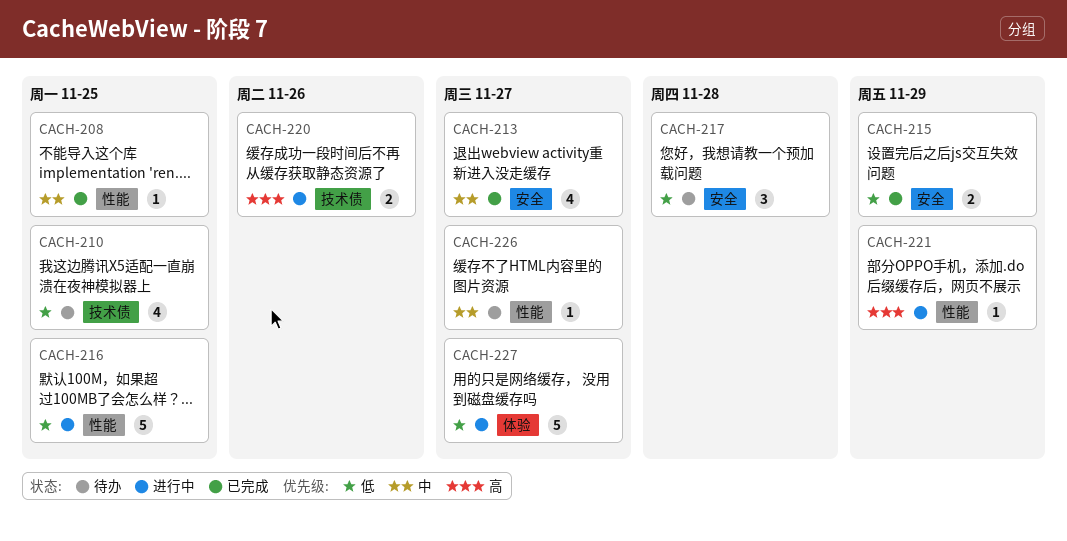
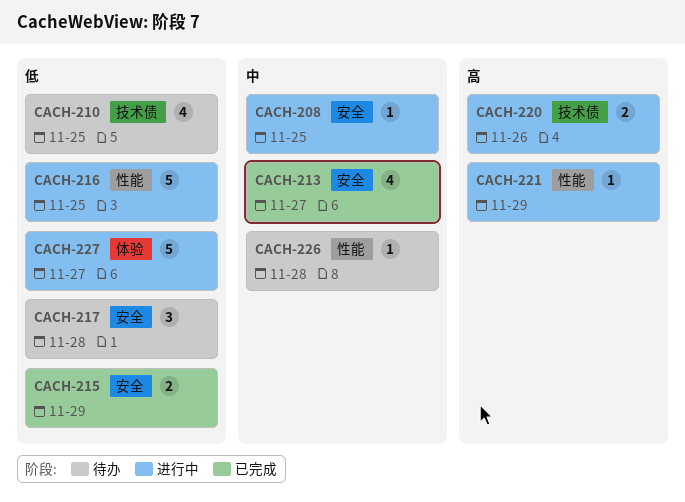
CACH-208, status: 已完成 -> 进行中
CACH-208, label: 性能 -> 安全
CACH-226, due: Nov 27 -> Nov 28

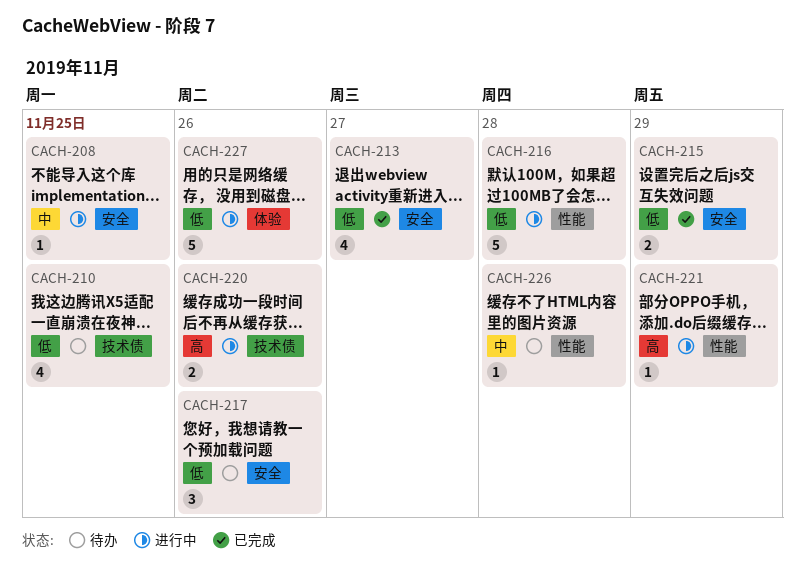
CACH-213, priority: 中 -> 低
CACH-216, due: Nov 25 -> Nov 28
CACH-217, due: Nov 28 -> Nov 26
CACH-227, due: Nov 27 -> Nov 26

